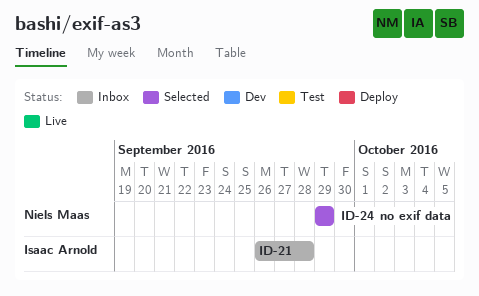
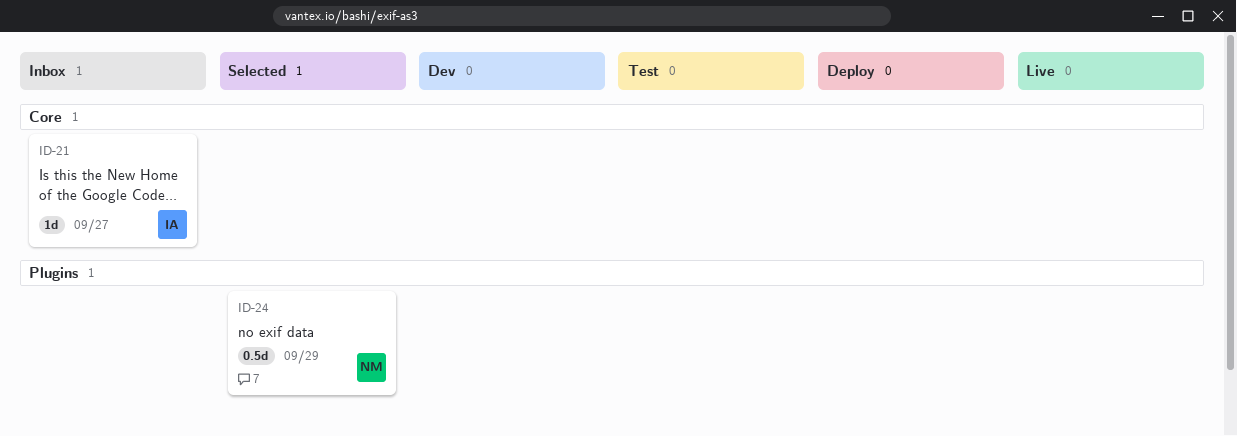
ID-21, due: Sep 28 -> Sep 27

